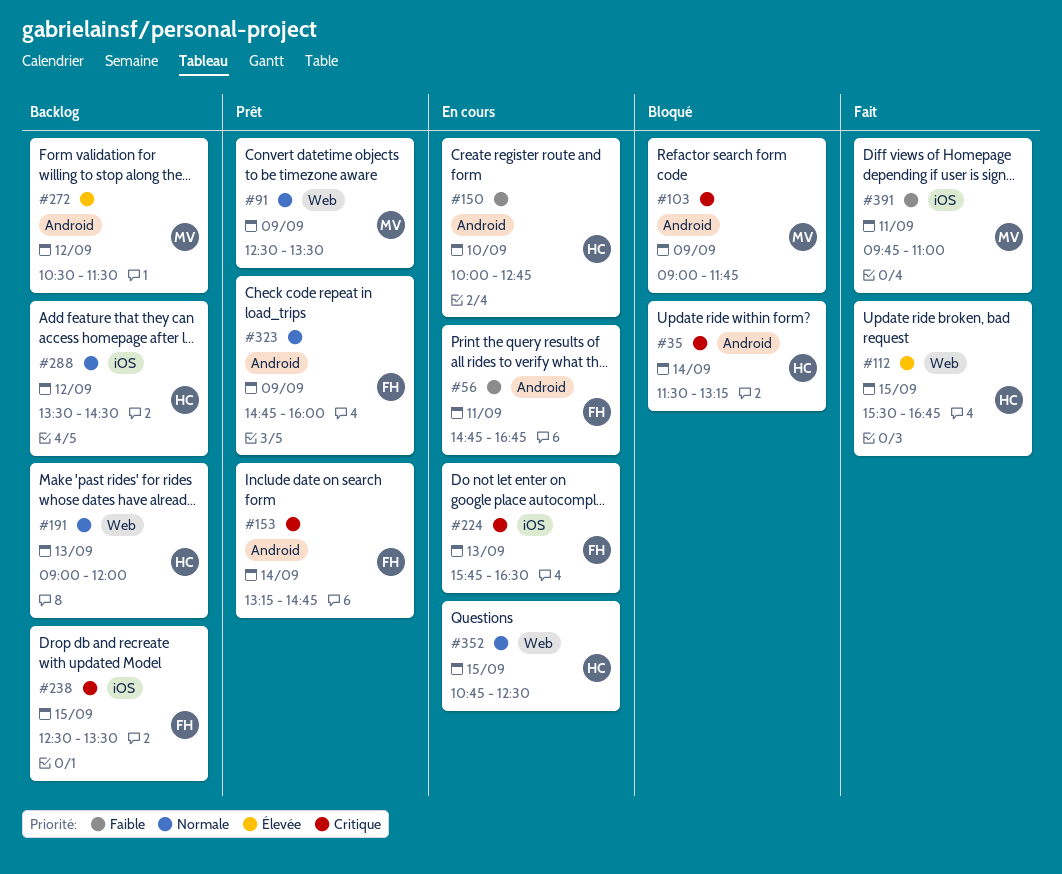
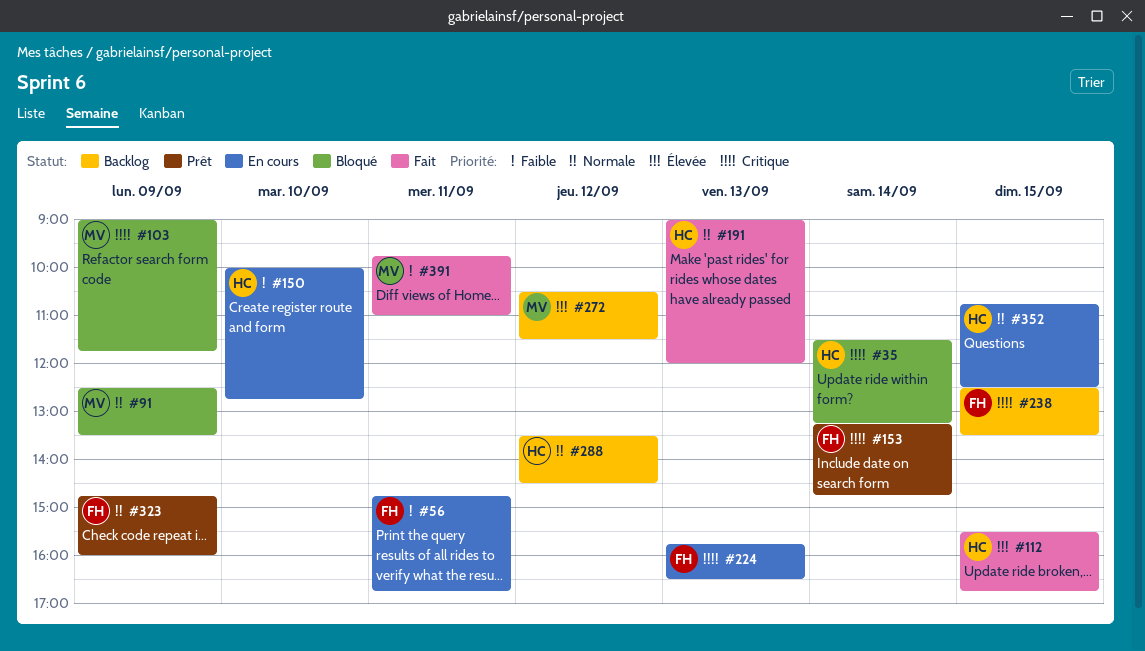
#91, status: Prêt -> Bloqué
#191, status: Backlog -> Fait

